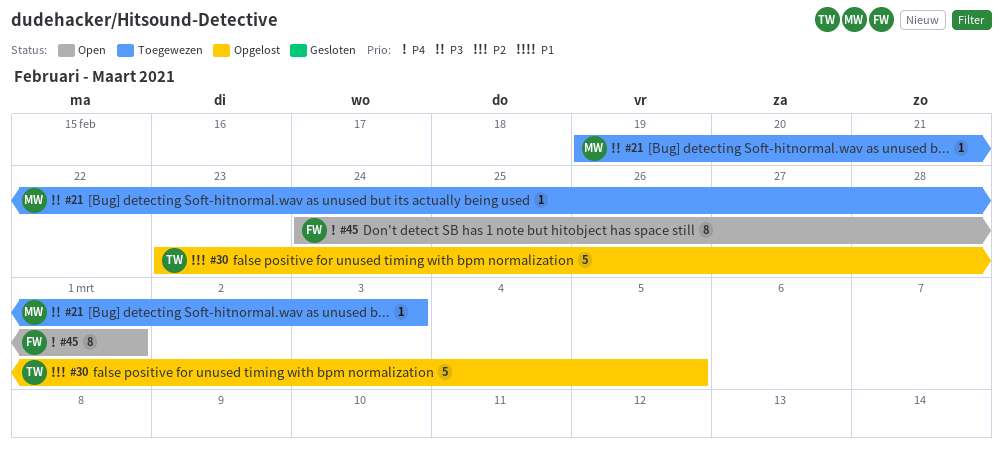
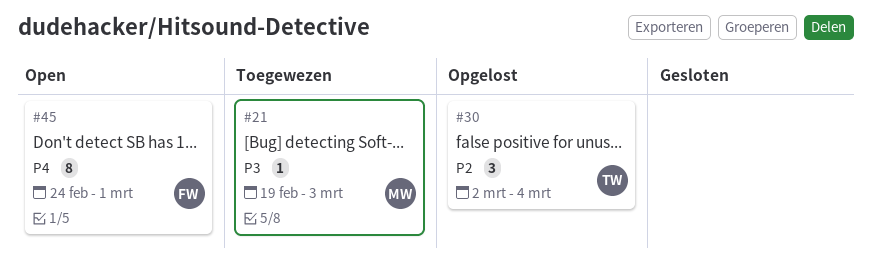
#30, estimate: 5 -> 3
#30, start: Feb 23 -> Mar 2
#30, due: Mar 5 -> Mar 4

